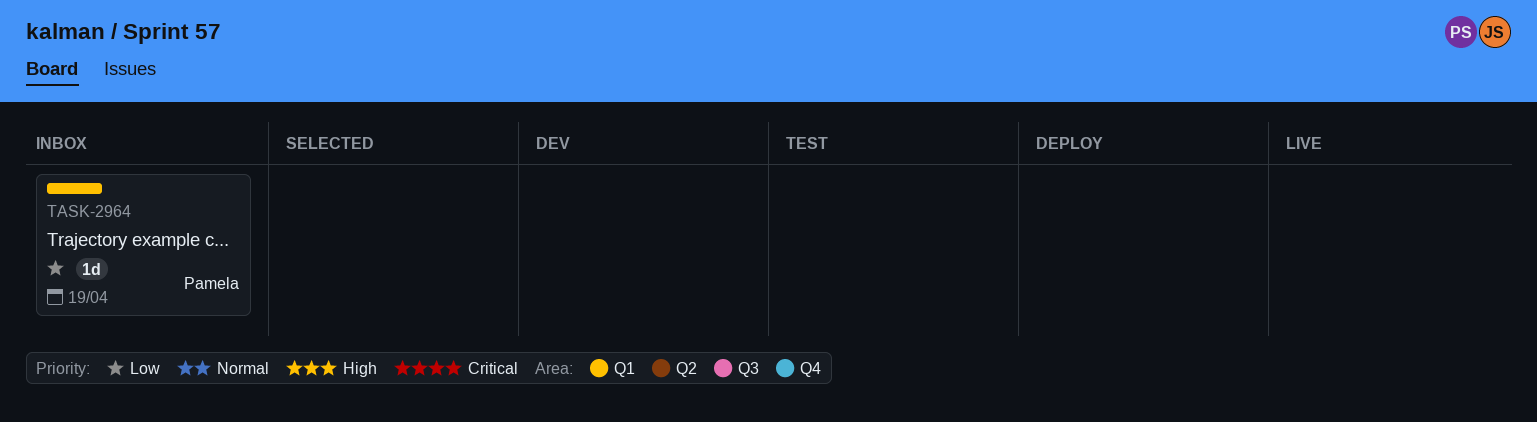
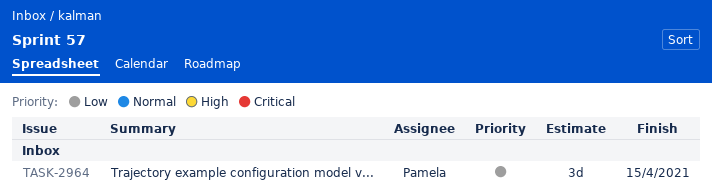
TASK-2964, estimate: 1d -> 3d
TASK-2964, due: Apr 19 -> Apr 15

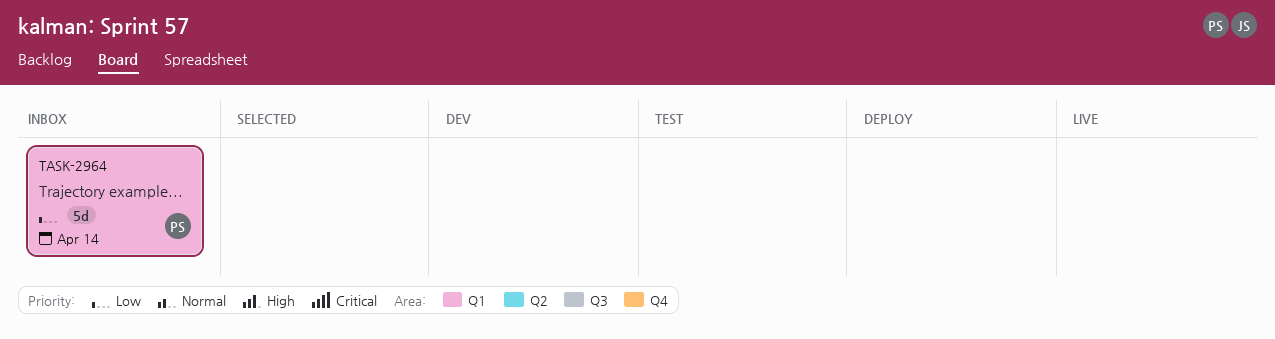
TASK-2964, estimate: 3d -> 5d
TASK-2964, due: Apr 15 -> Apr 14

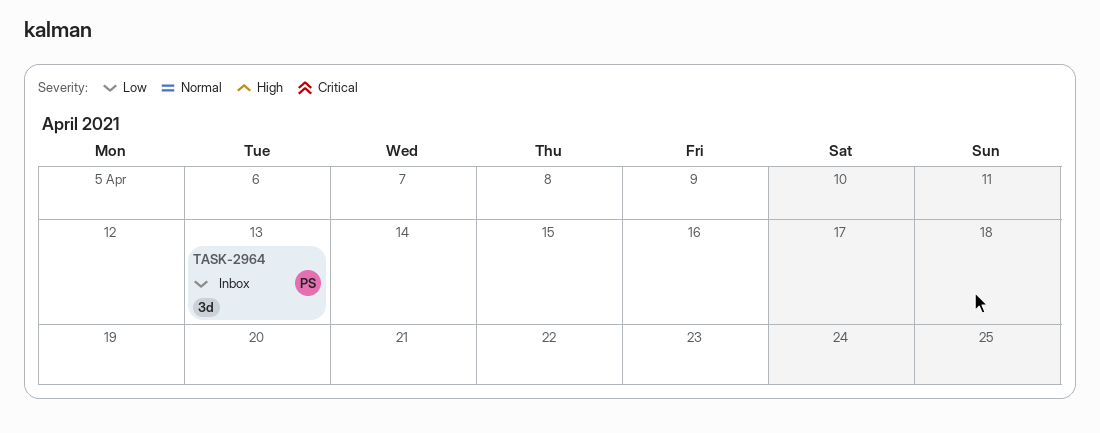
TASK-2964, estimate: 5d -> 3d
TASK-2964, due: Apr 14 -> Apr 13

